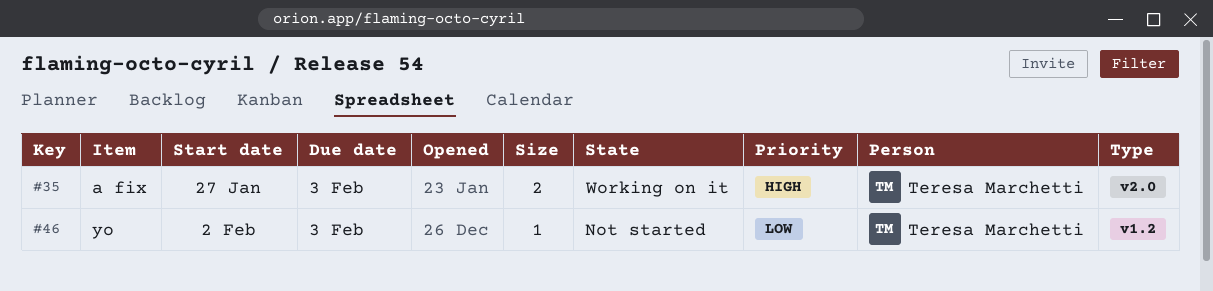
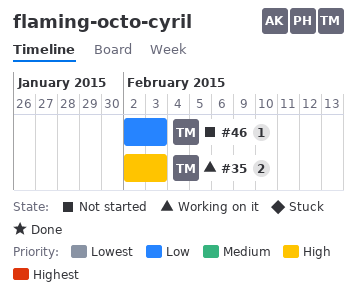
#35, start: Jan 27 -> Feb 2

